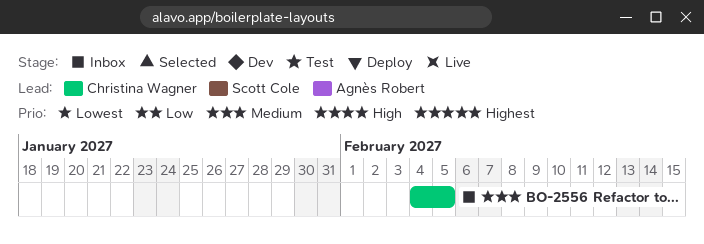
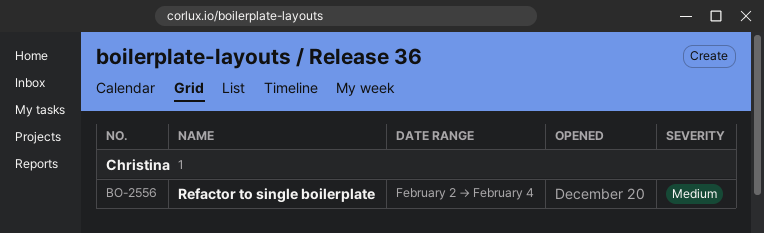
BO-2556, start: Feb 4 -> Feb 2
BO-2556, due: Feb 5 -> Feb 4

